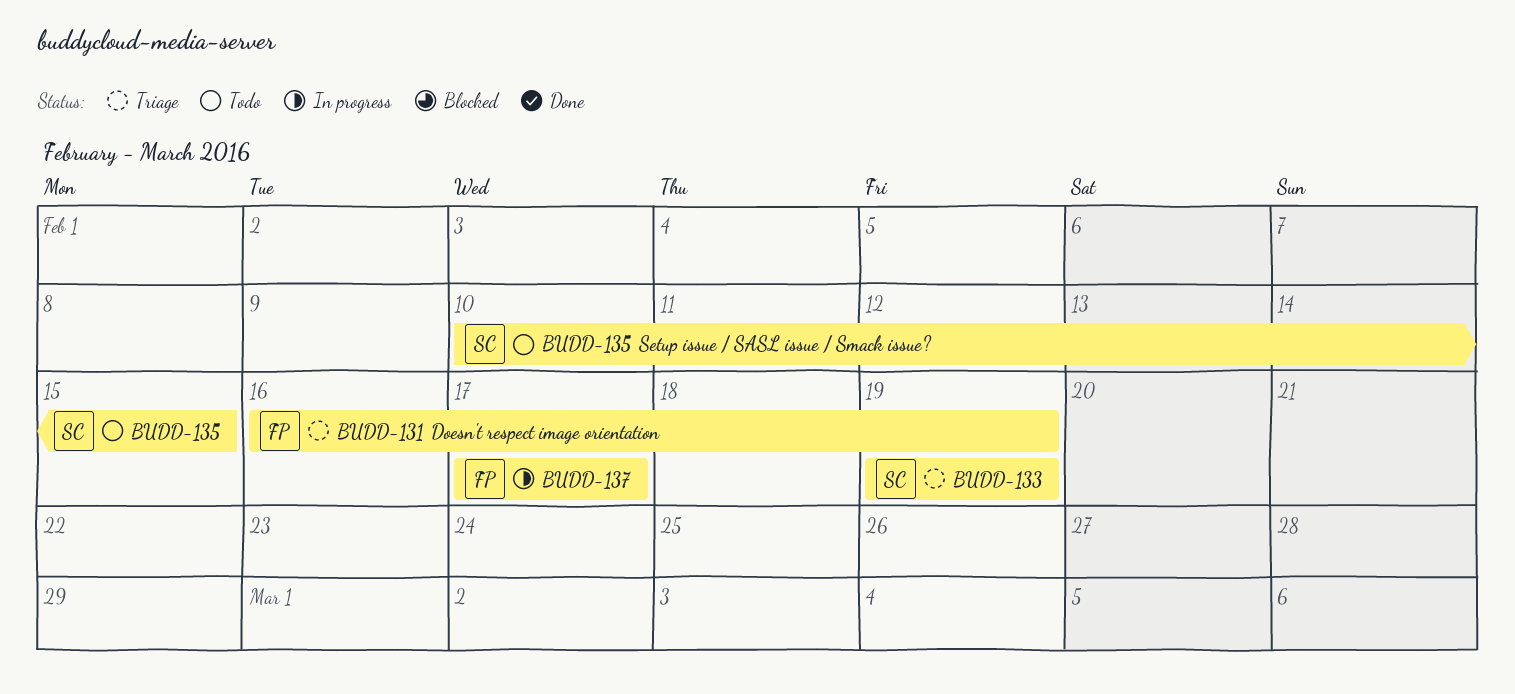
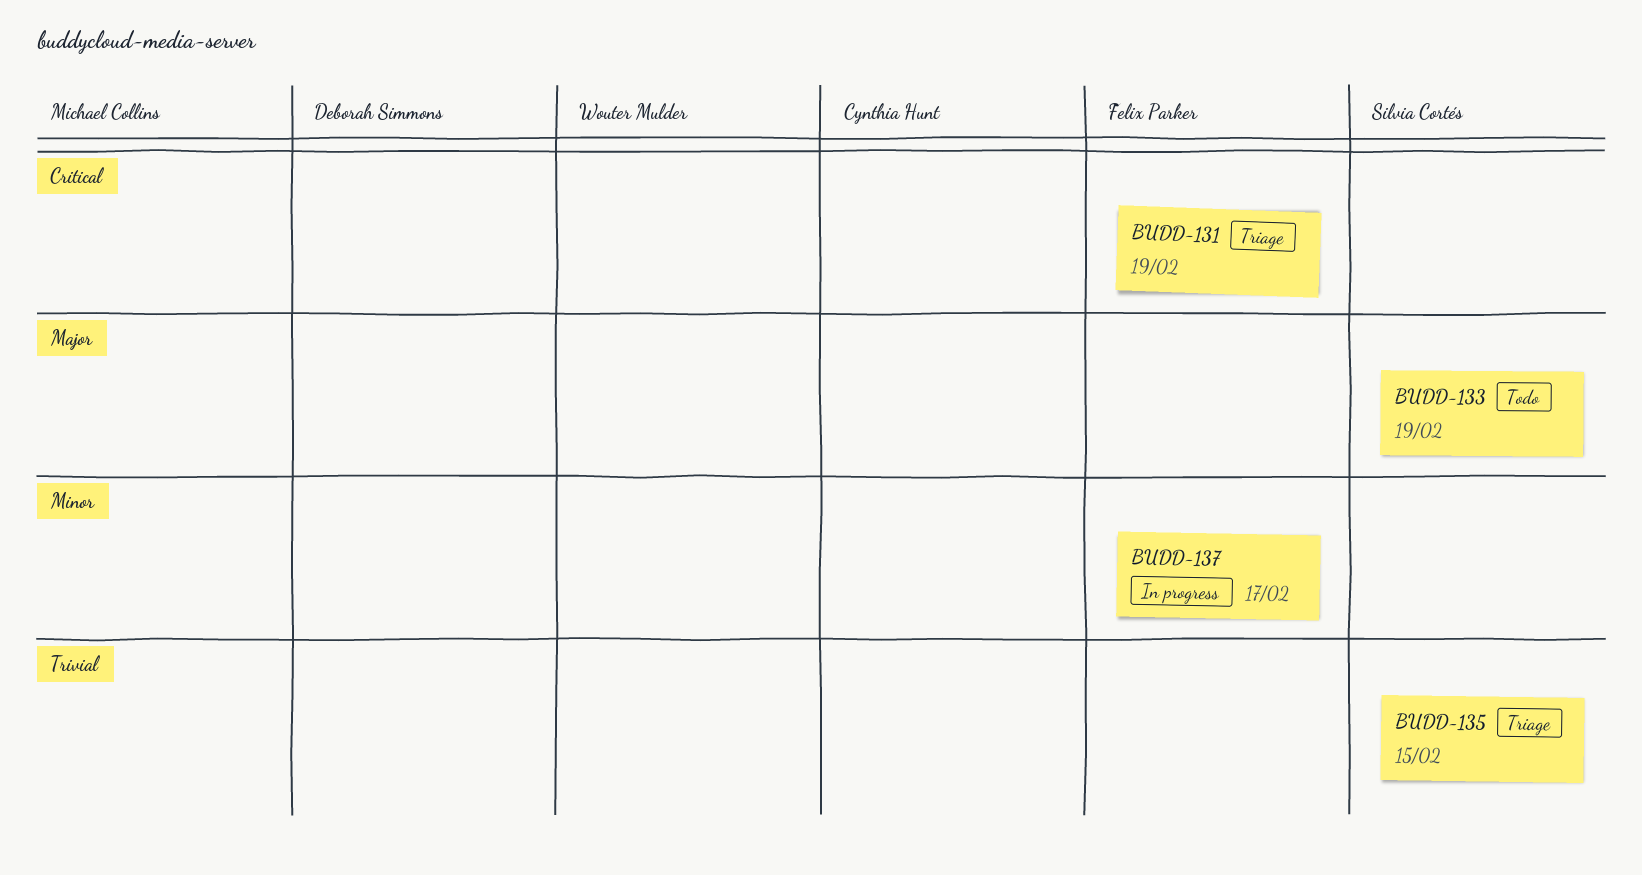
BUDD-133, status: Triage -> Todo
BUDD-135, status: Todo -> Triage

